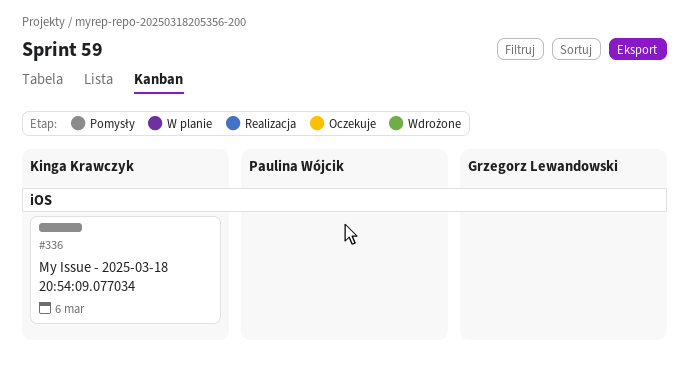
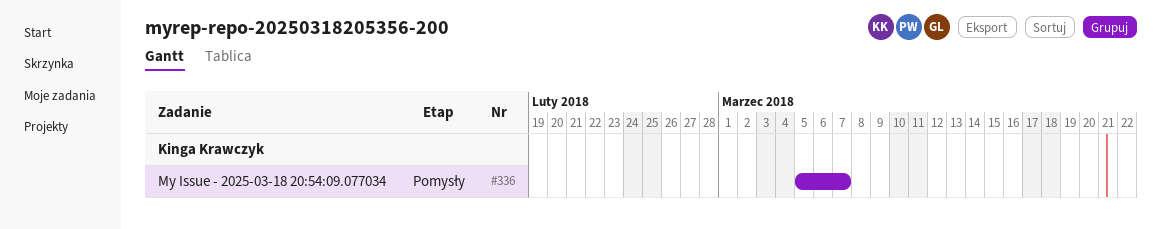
#336, due: Mar 6 -> Mar 7

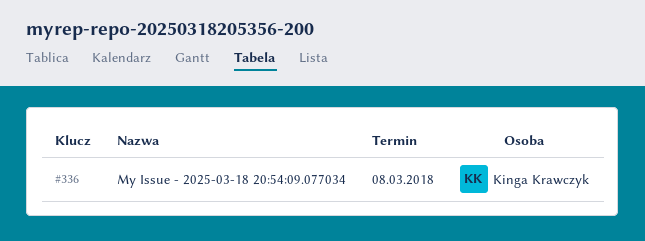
#336, due: Mar 7 -> Mar 8

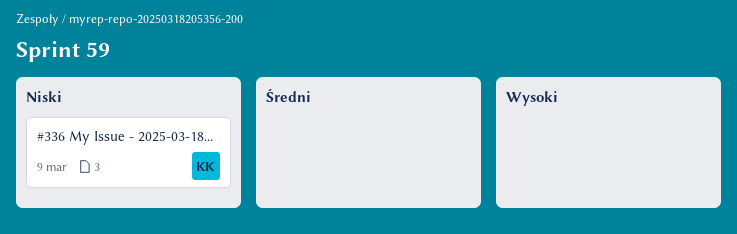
#336, due: Mar 8 -> Mar 9

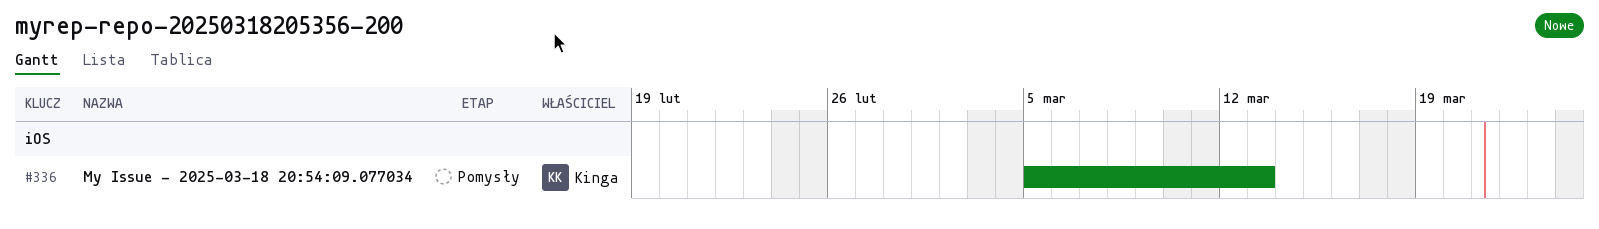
#336, due: Mar 9 -> Mar 13

